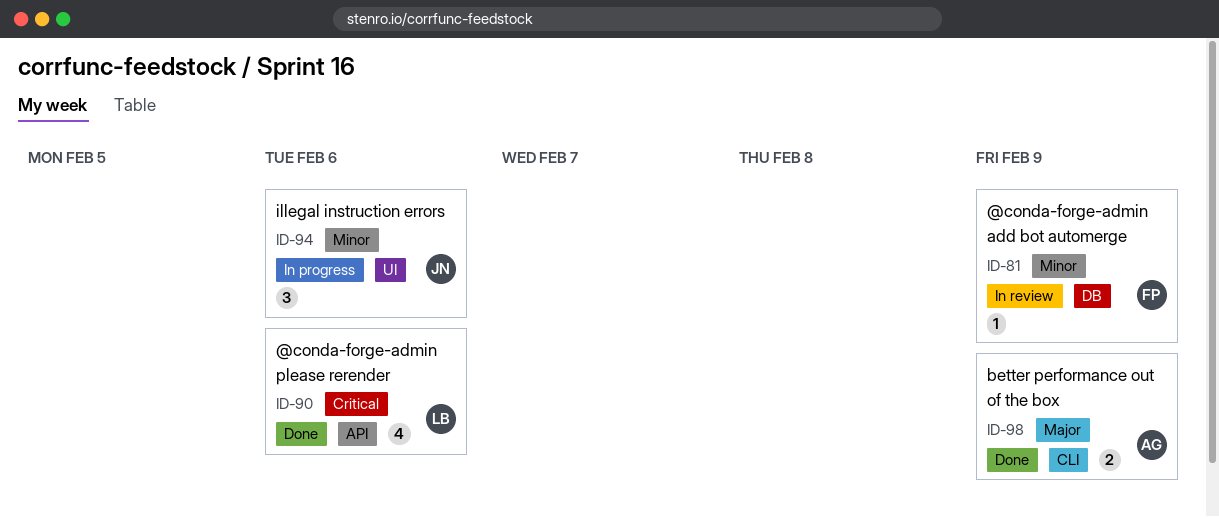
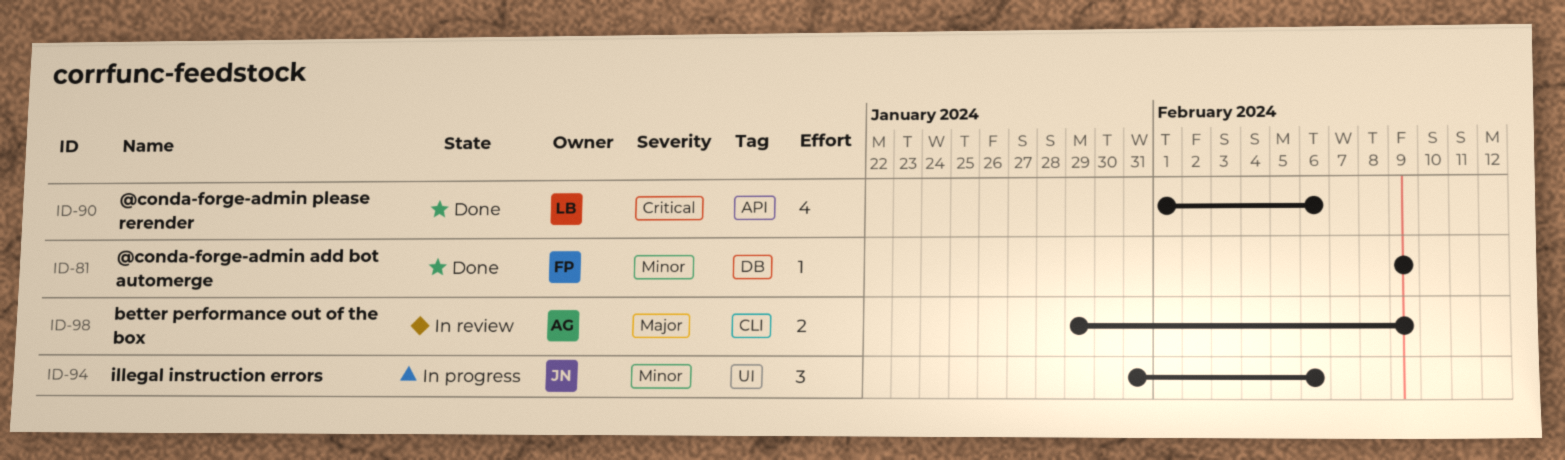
ID-81, status: In review -> Done
ID-98, status: Done -> In review

